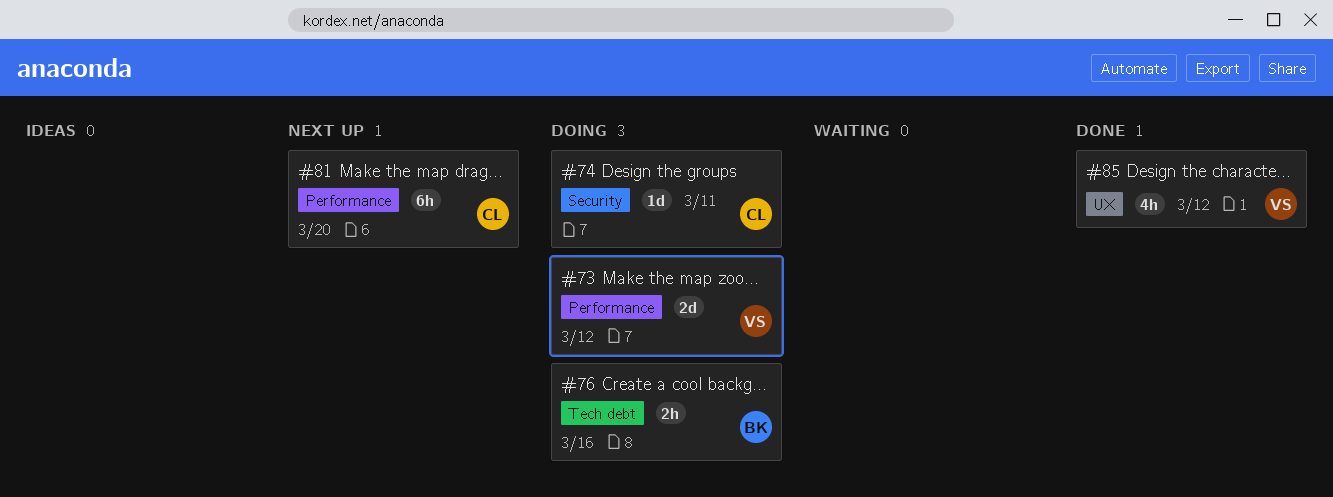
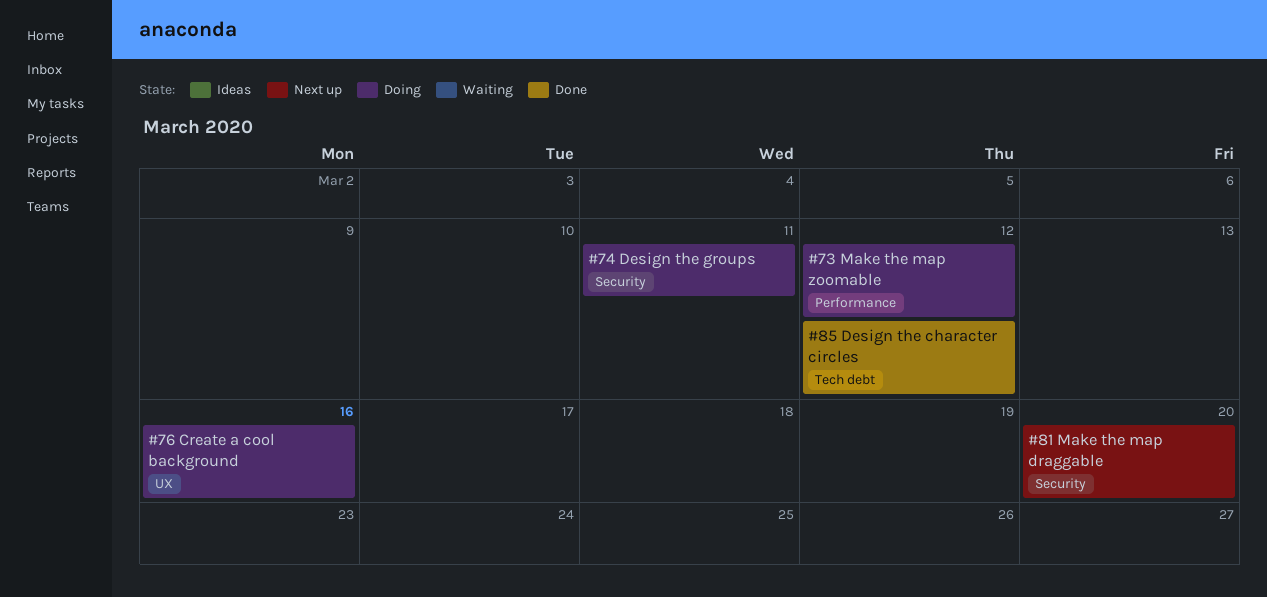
#76, label: Tech debt -> UX
#81, label: Performance -> Security
#85, label: UX -> Tech debt

